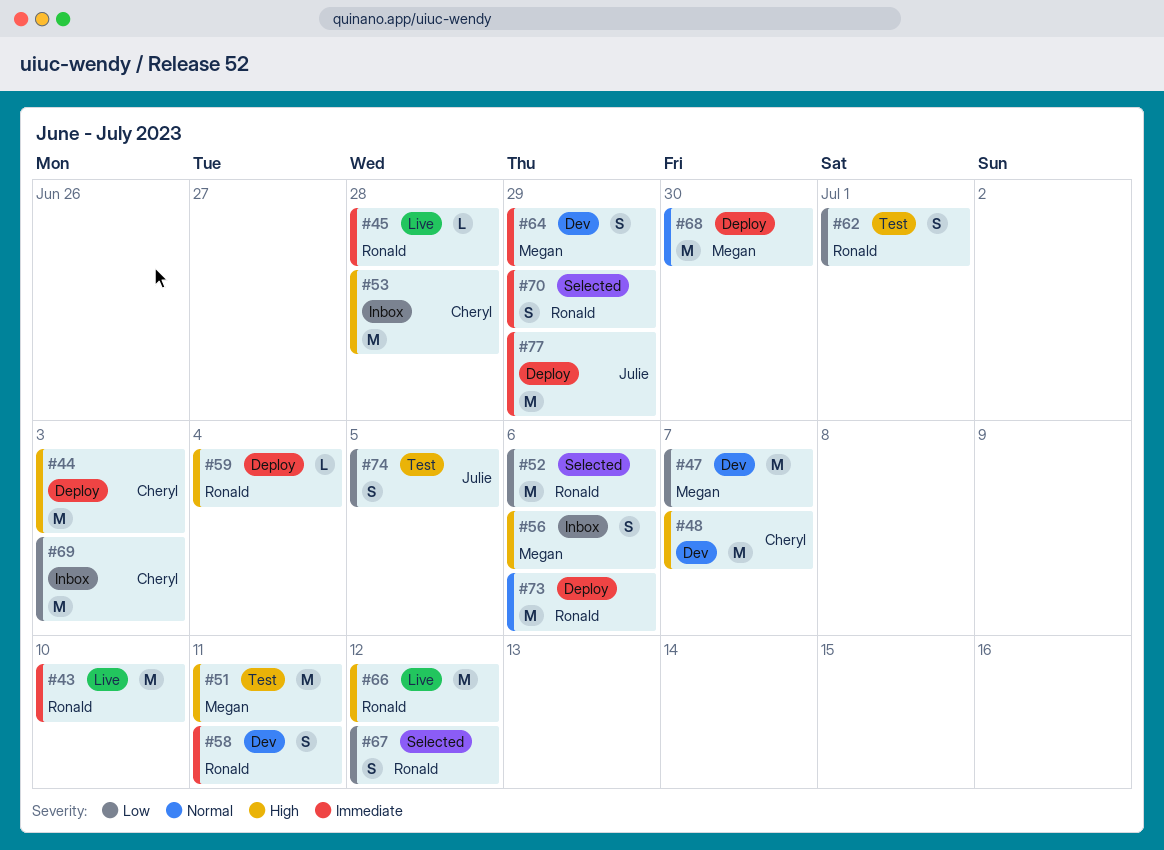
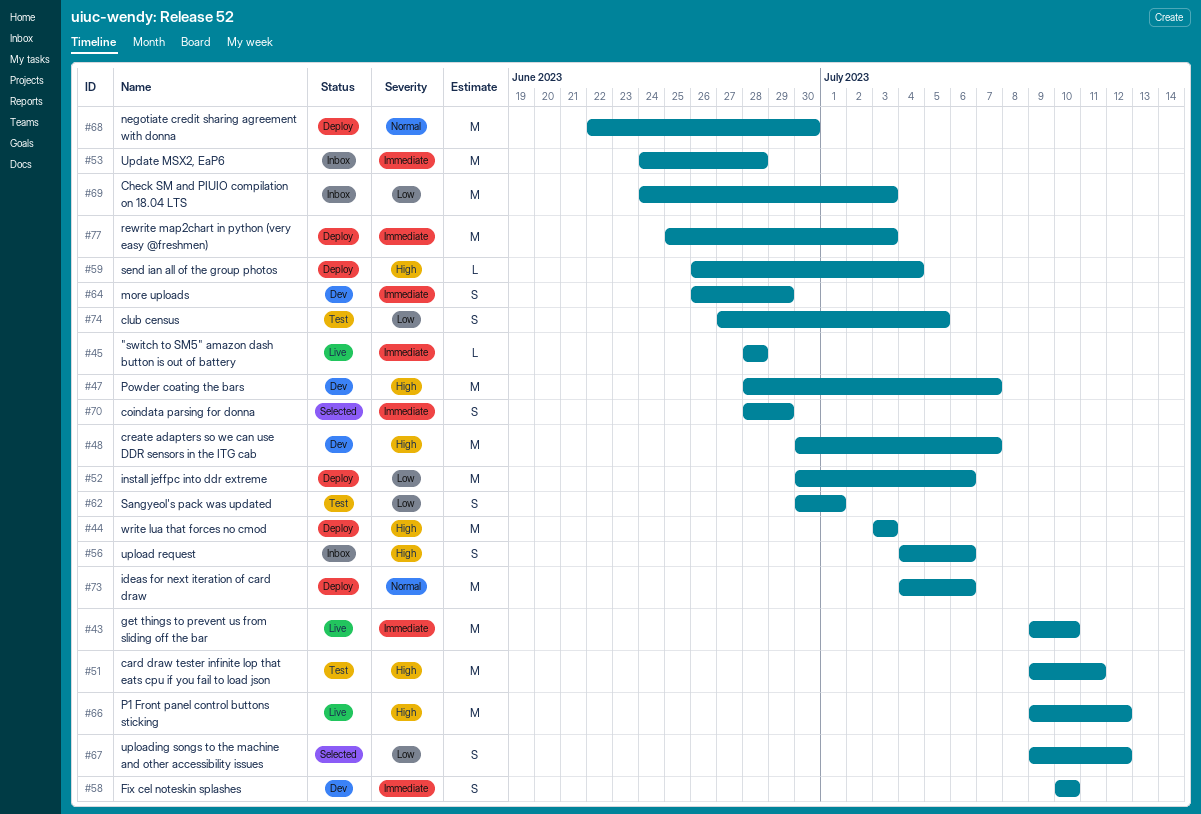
#47, priority: Low -> High
#52, status: Selected -> Deploy
#53, priority: High -> Immediate
#58, due: Jul 11 -> Jul 10
#77, due: Jun 29 -> Jul 3

